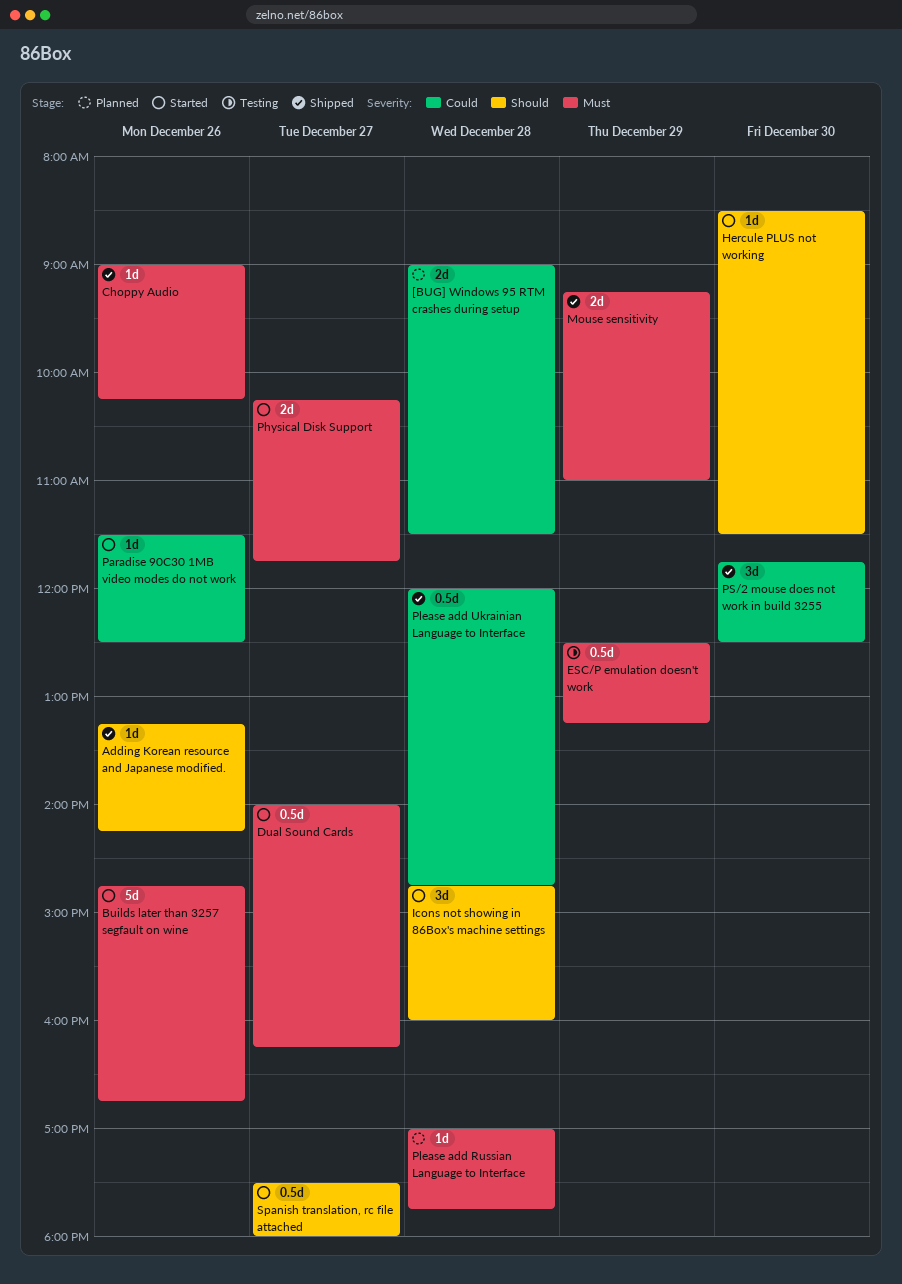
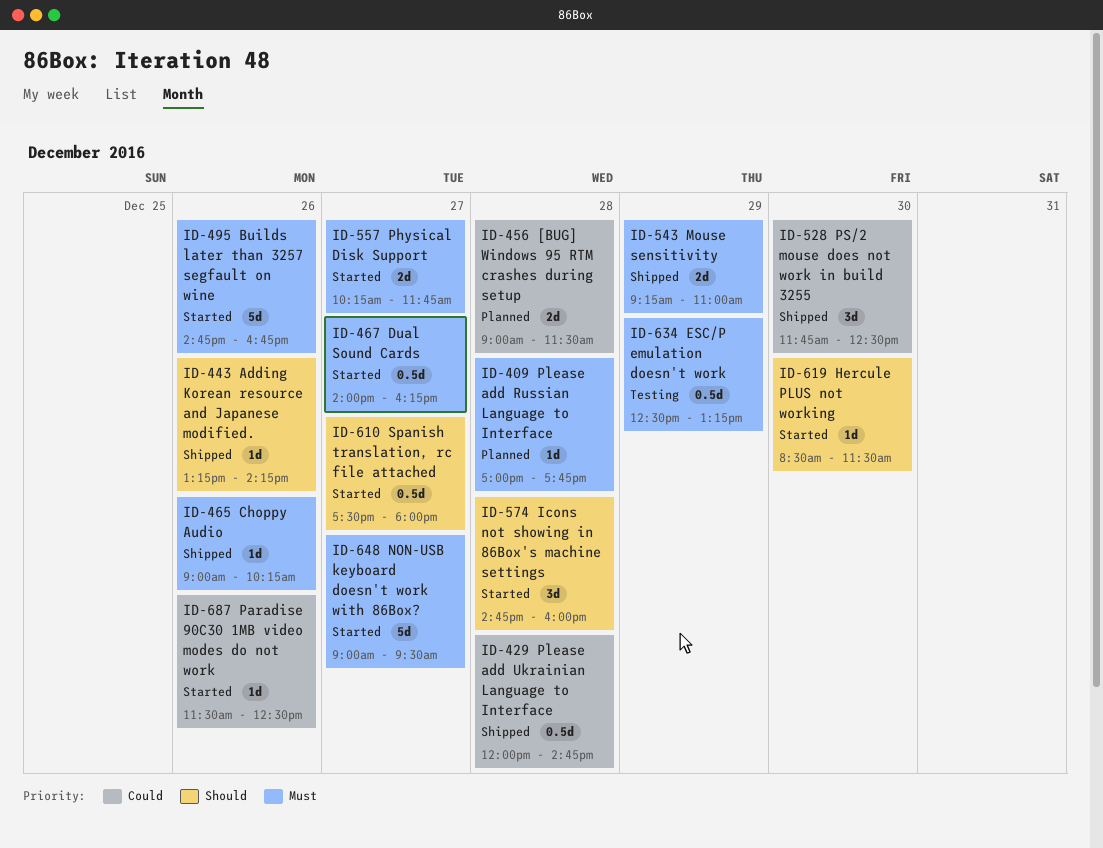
NON-USB keyboard doesn't work with 86Box?: none -> present

